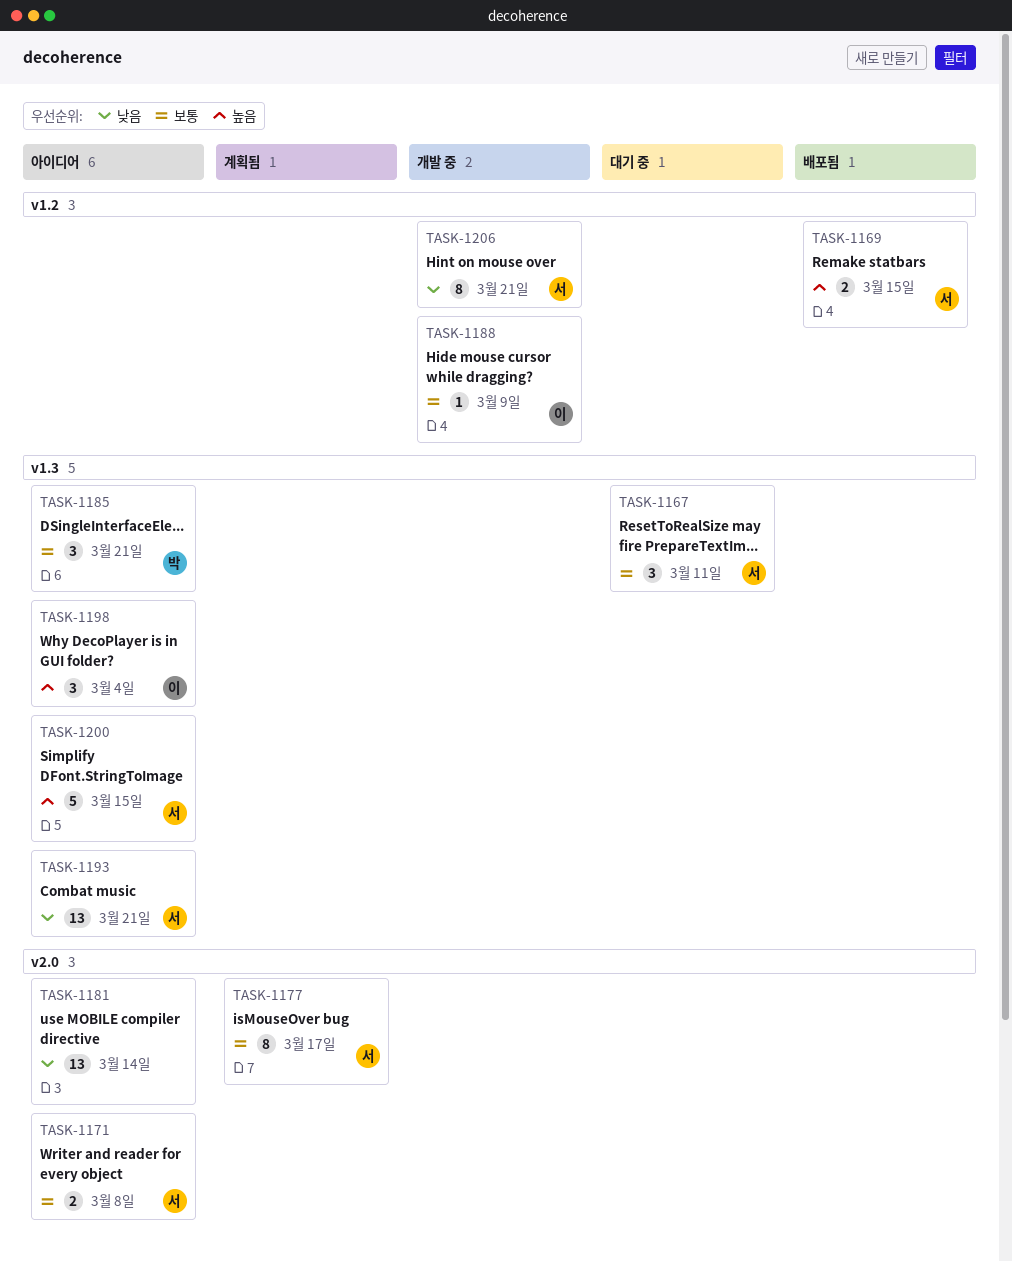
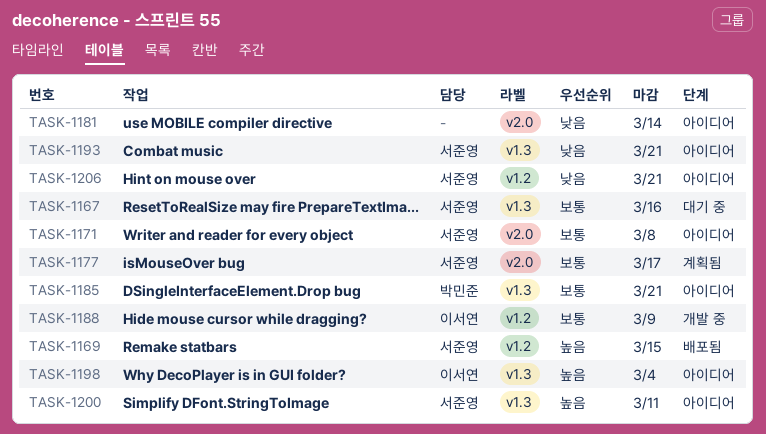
TASK-1167, due: Mar 11 -> Mar 16
TASK-1200, due: Mar 15 -> Mar 11
TASK-1206, status: 개발 중 -> 아이디어

